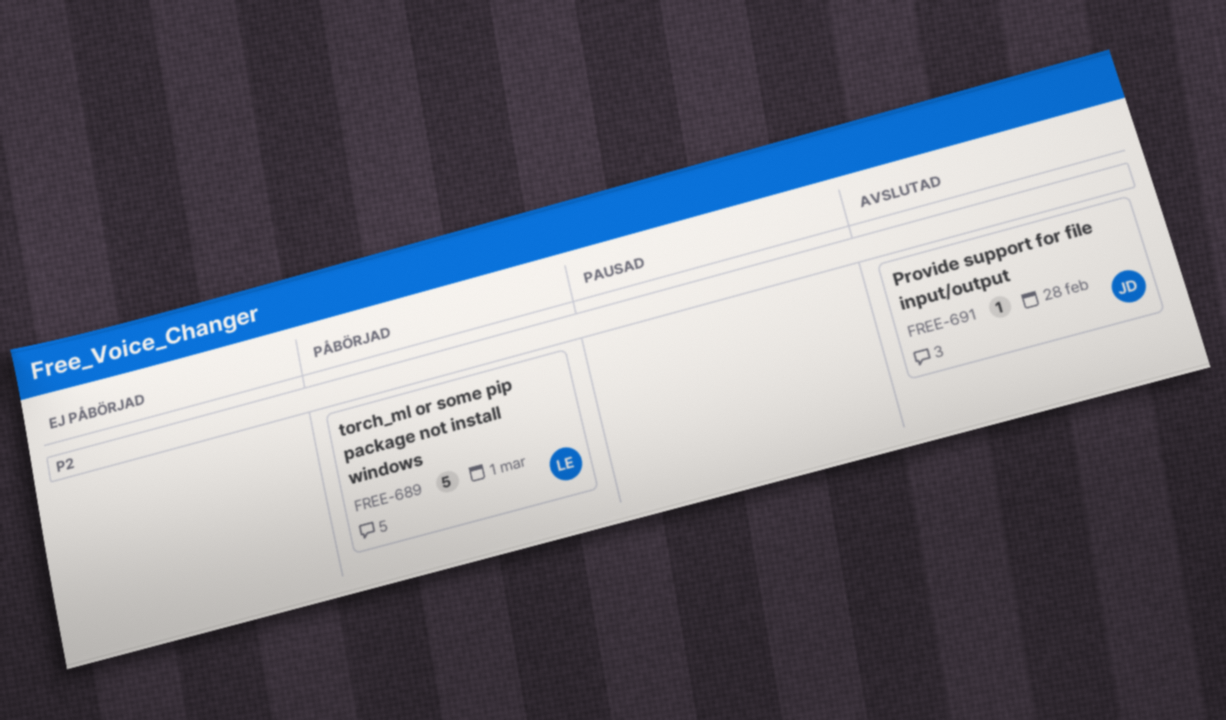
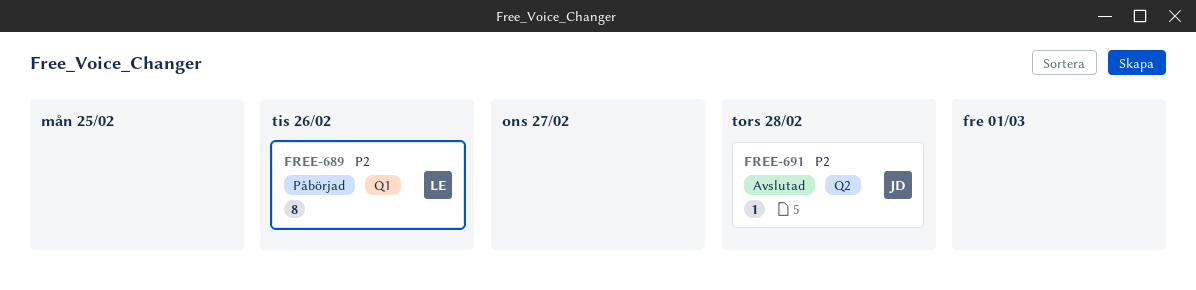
FREE-689, estimate: 5 -> 8
FREE-689, due: Mar 1 -> Feb 26

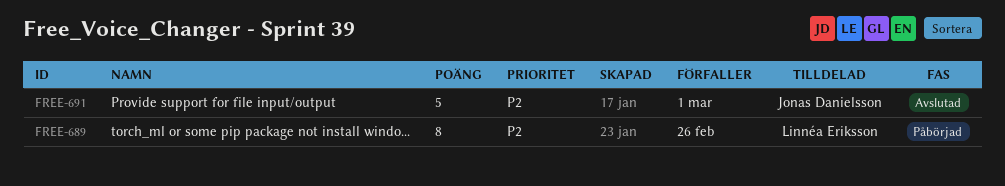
FREE-691, estimate: 1 -> 5
FREE-691, due: Feb 28 -> Mar 1

